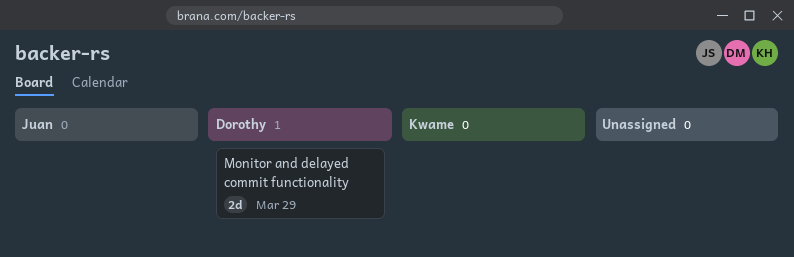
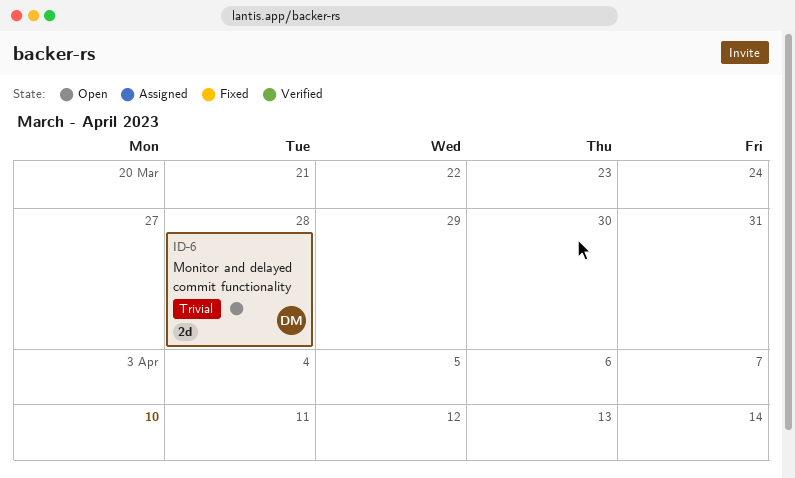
Monitor and delayed commit functionality, due: Mar 29 -> Mar 28

